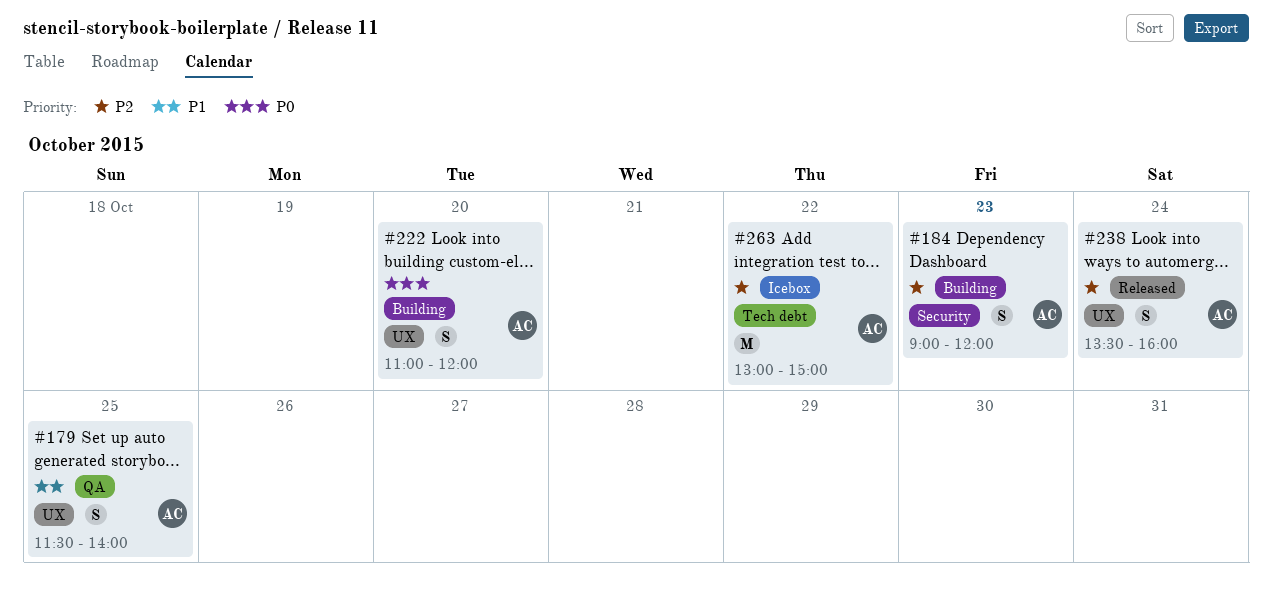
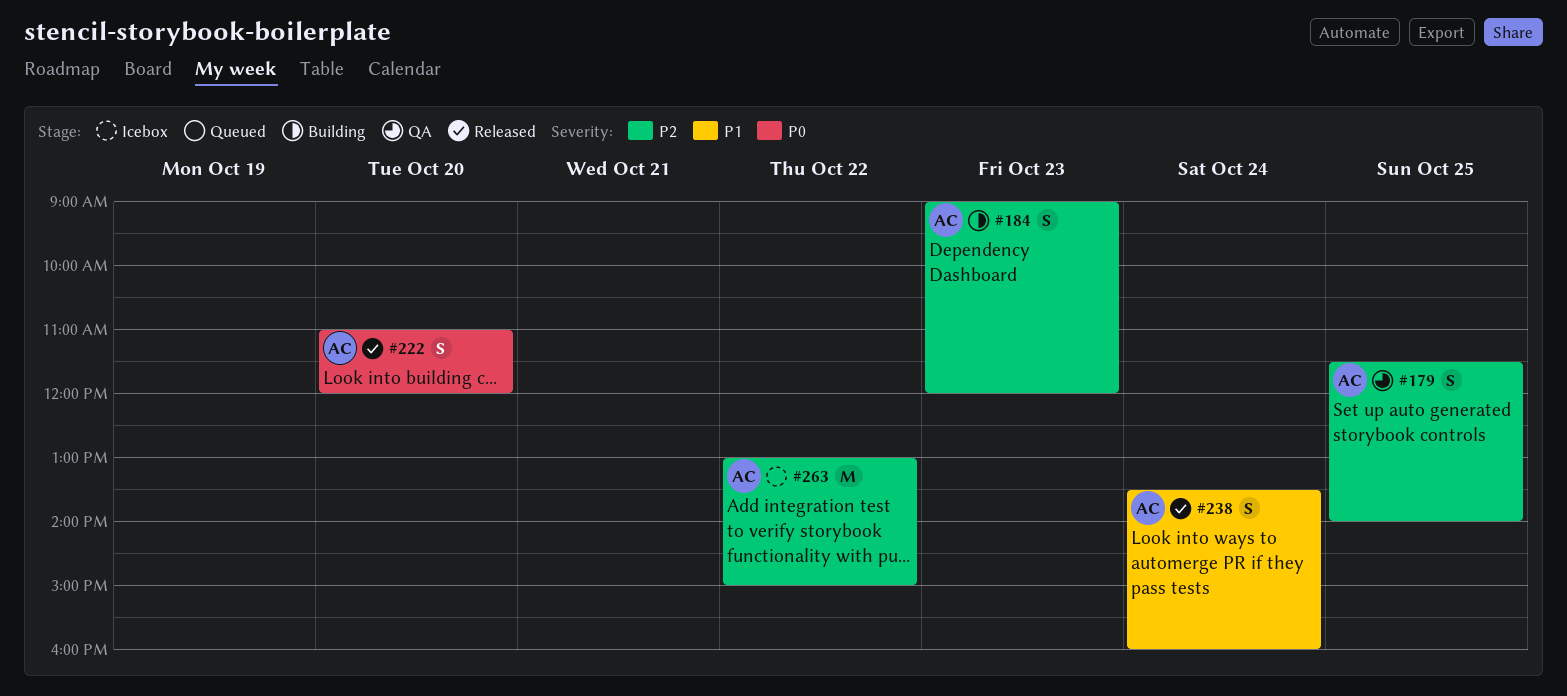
#179, priority: P1 -> P2
#222, status: Building -> Released
#238, priority: P2 -> P1

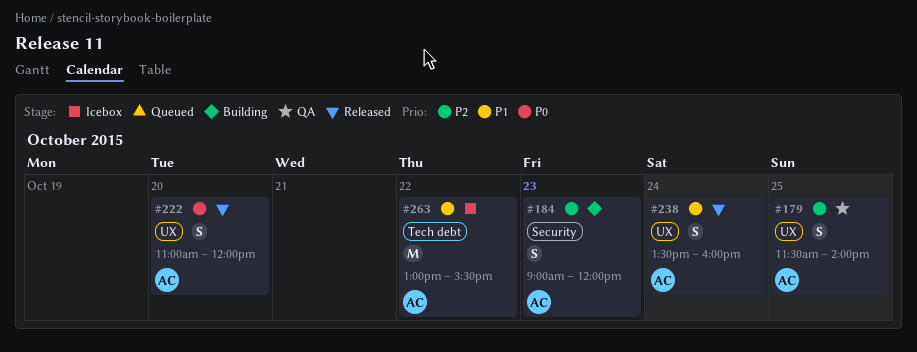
#263, priority: P2 -> P1
#263, ends: 15:00 -> 15:30

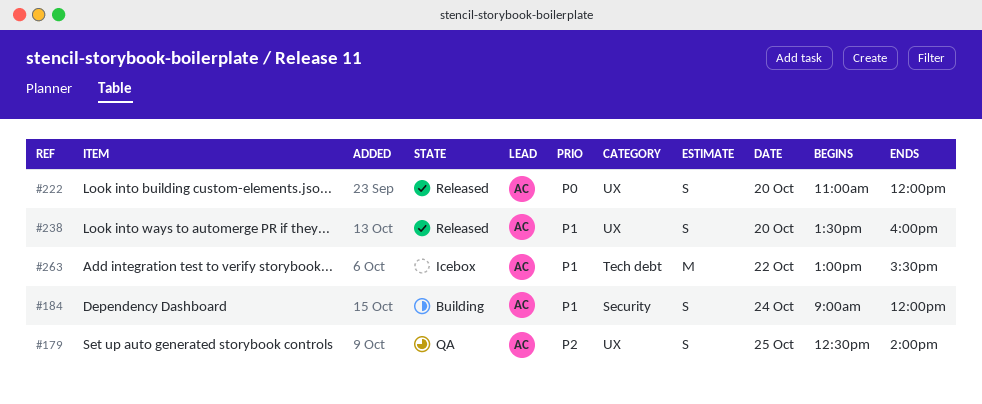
#179, begins: 11:30 -> 12:30
#184, priority: P2 -> P1
#184, day: Oct 23 -> Oct 24
#238, day: Oct 24 -> Oct 20

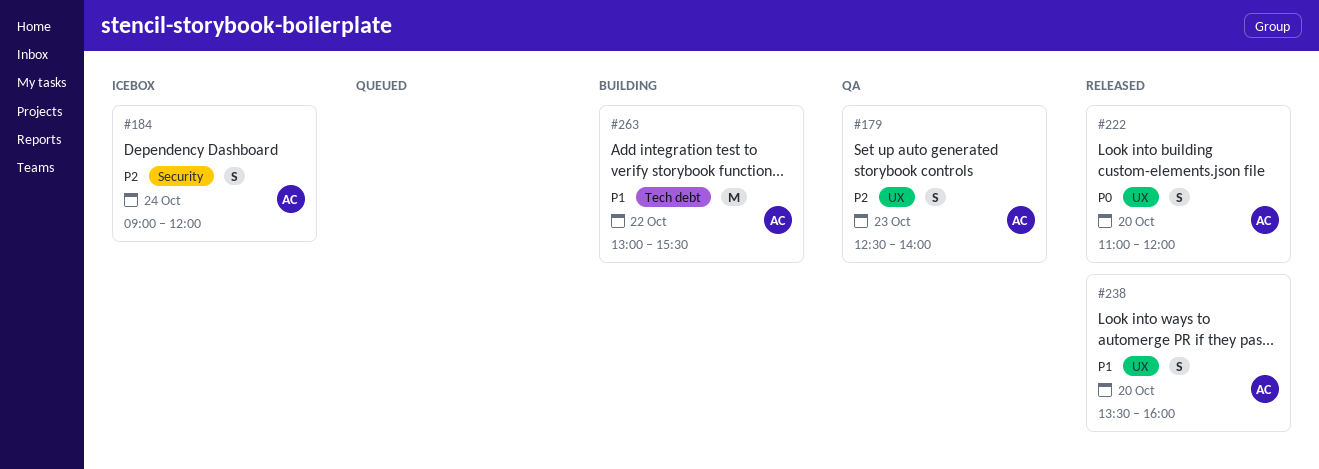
#179, day: Oct 25 -> Oct 23
#184, status: Building -> Icebox
#184, priority: P1 -> P2
#263, status: Icebox -> Building

